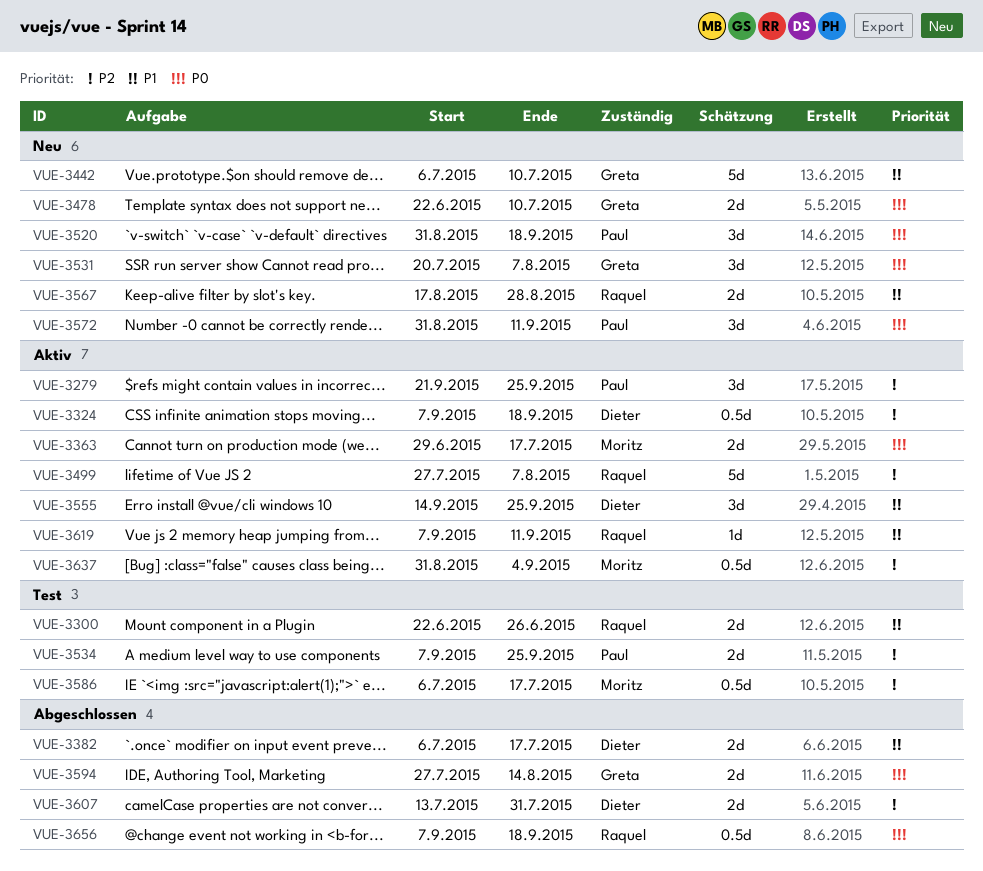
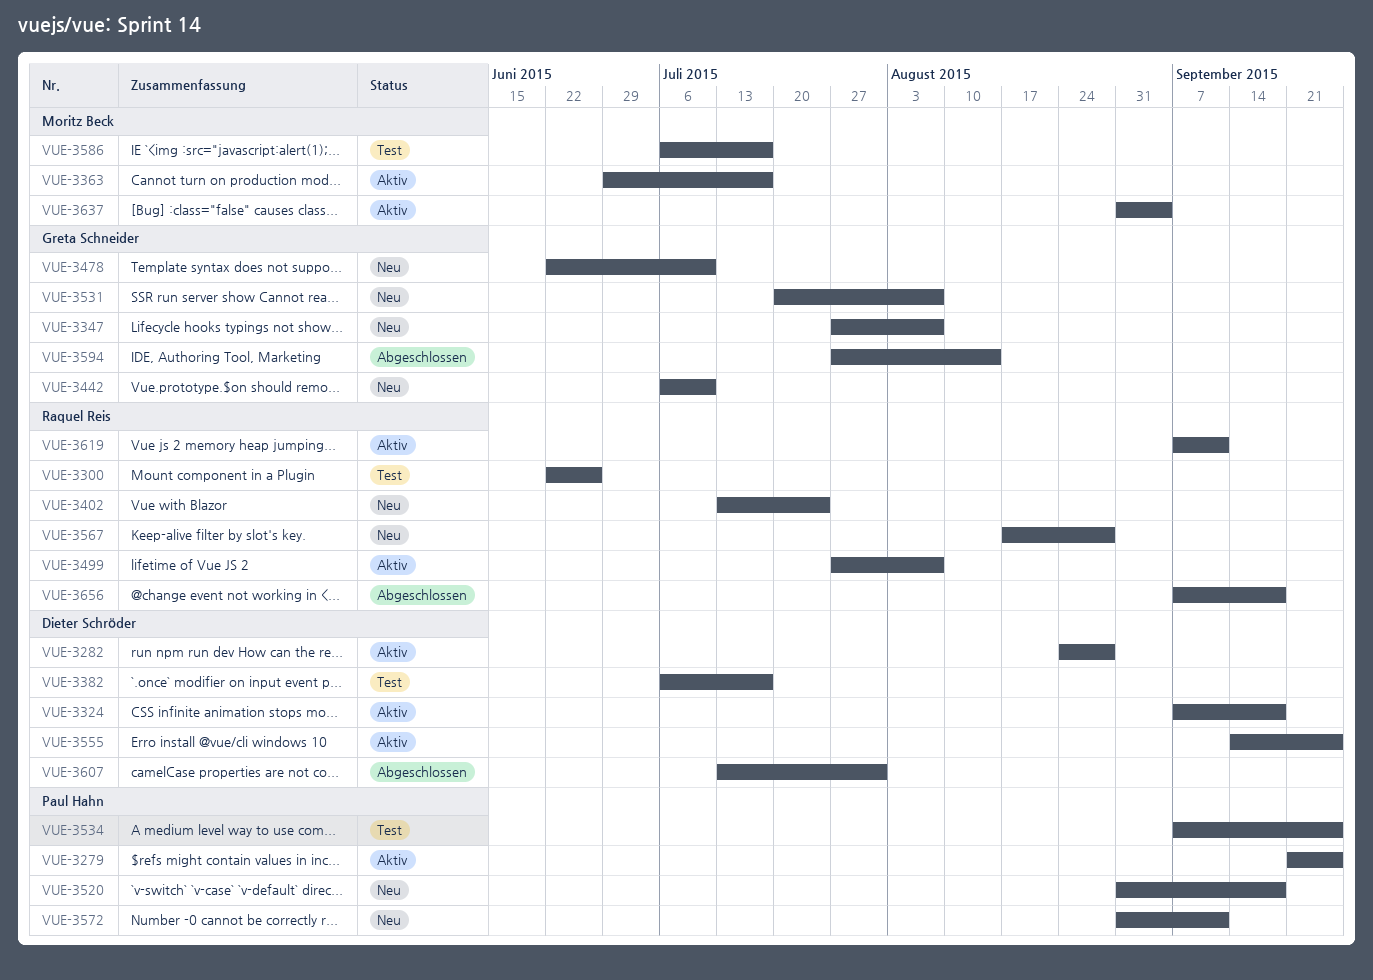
VUE-3282: none -> present
VUE-3347: none -> present
VUE-3382, status: Abgeschlossen -> Test
VUE-3402: none -> present

